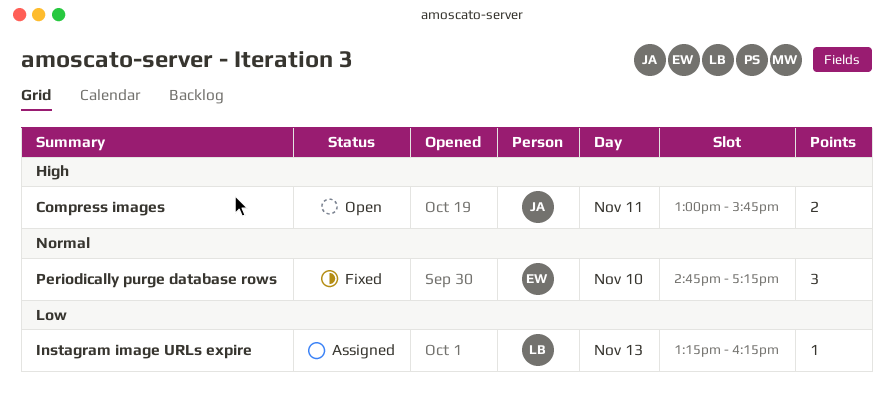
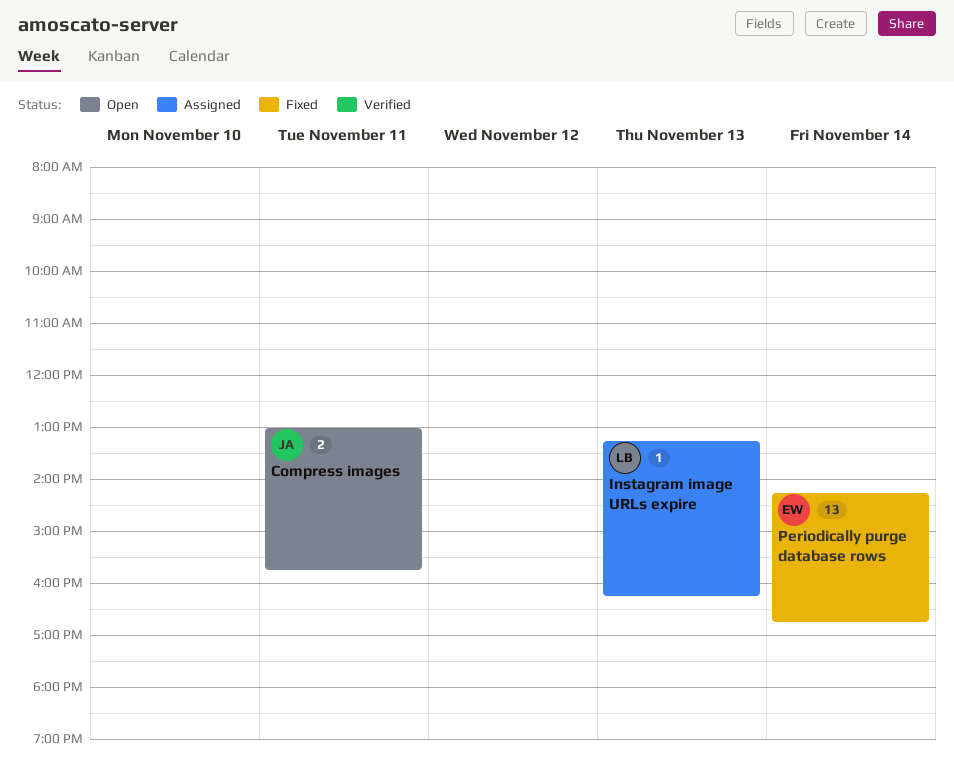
Periodically purge database rows, estimate: 3 -> 13
Periodically purge database rows, day: Nov 10 -> Nov 14
Periodically purge database rows, begins: 14:45 -> 14:15
Periodically purge database rows, ends: 17:15 -> 16:45

